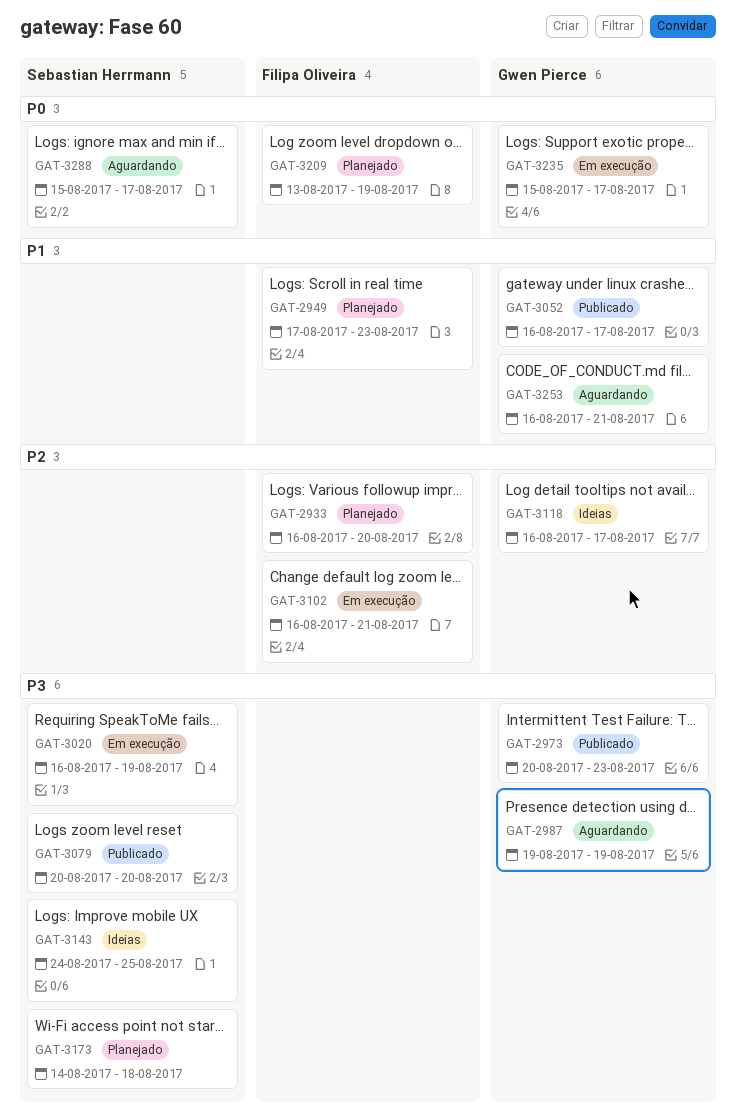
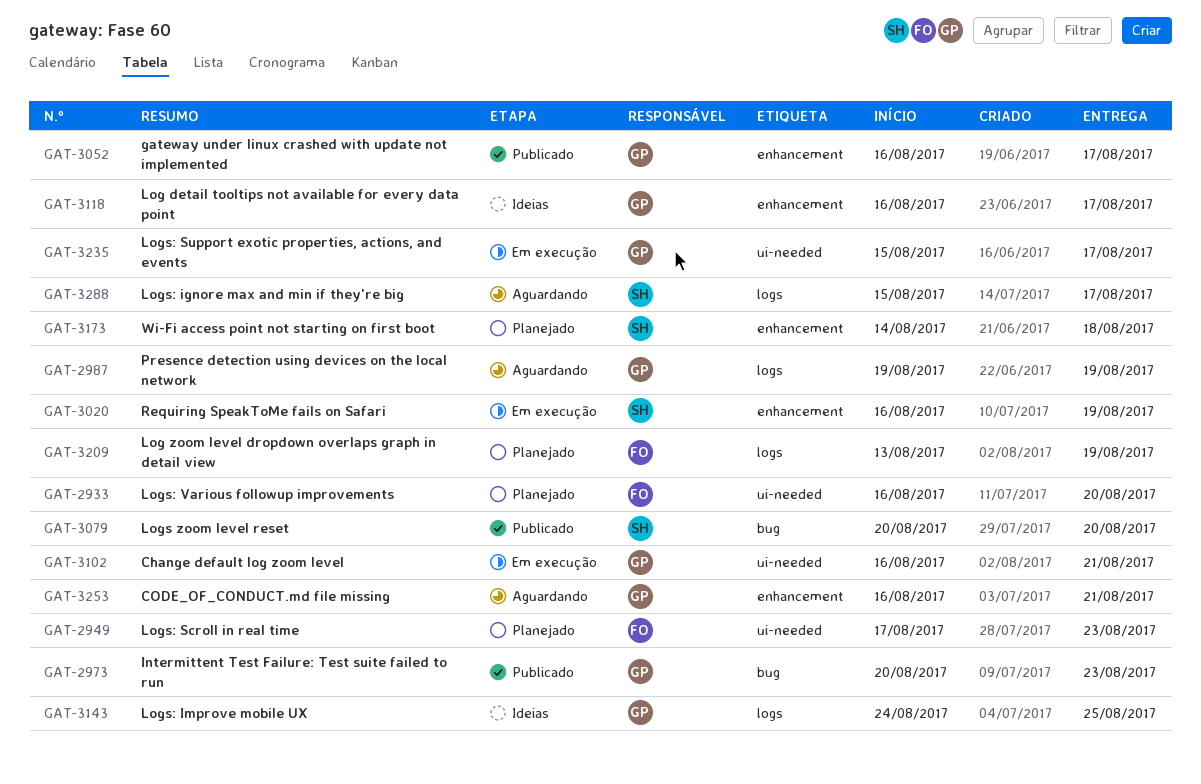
GAT-3102, owner: Filipa Oliveira -> Gwen Pierce
GAT-3143, owner: Sebastian Herrmann -> Gwen Pierce

